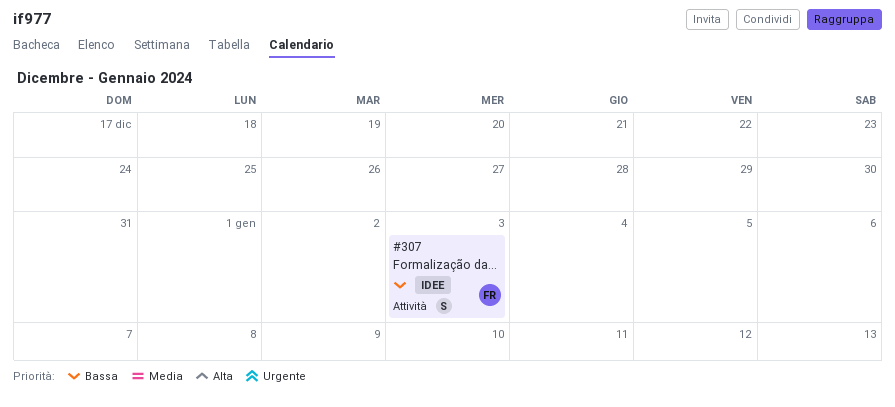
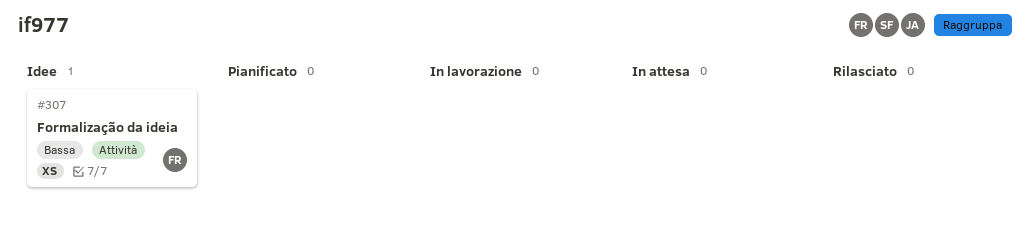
#307, estimate: S -> XS

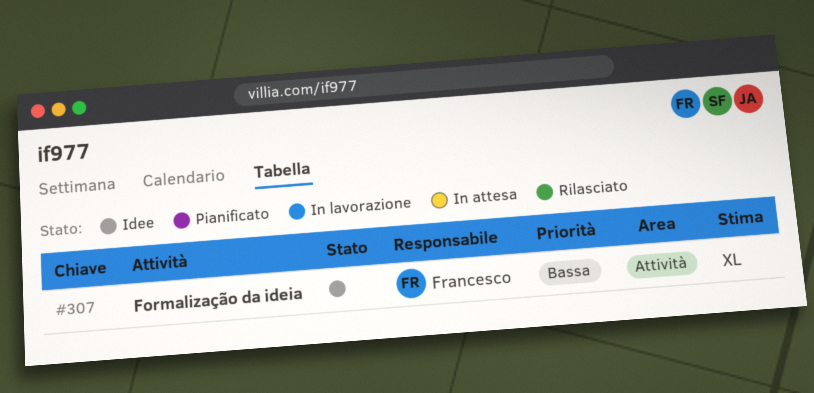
#307, estimate: XS -> XL

